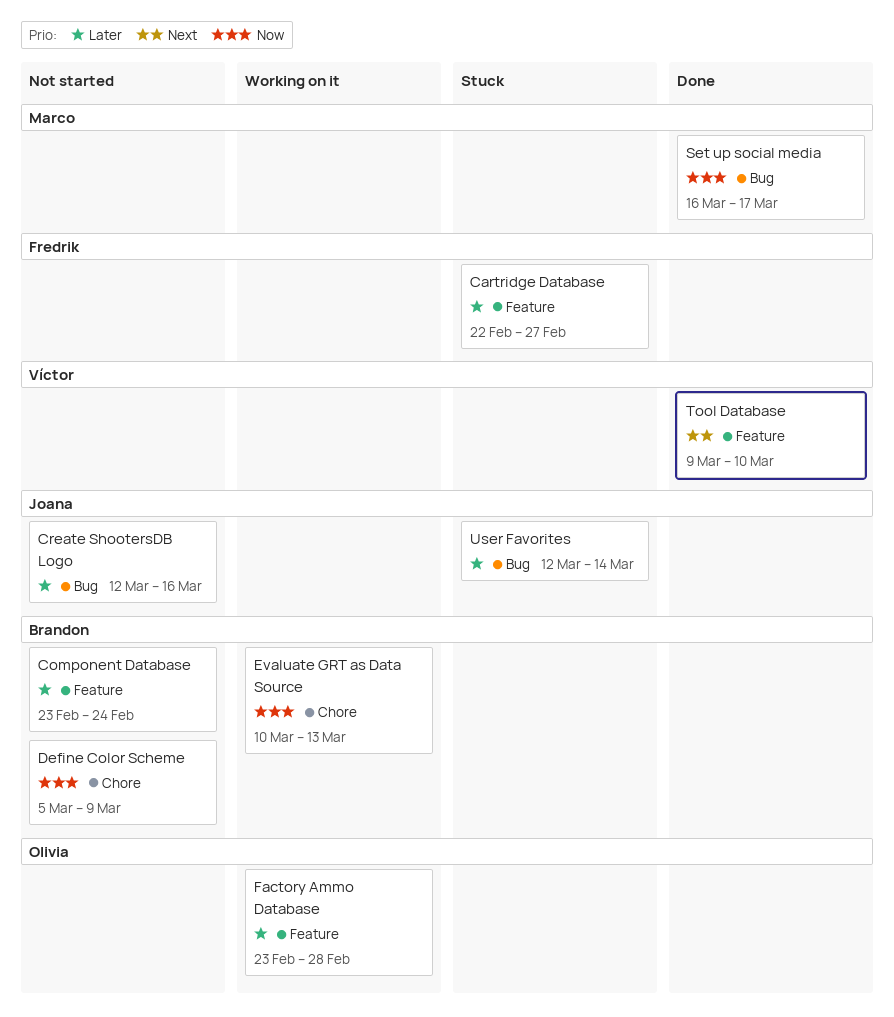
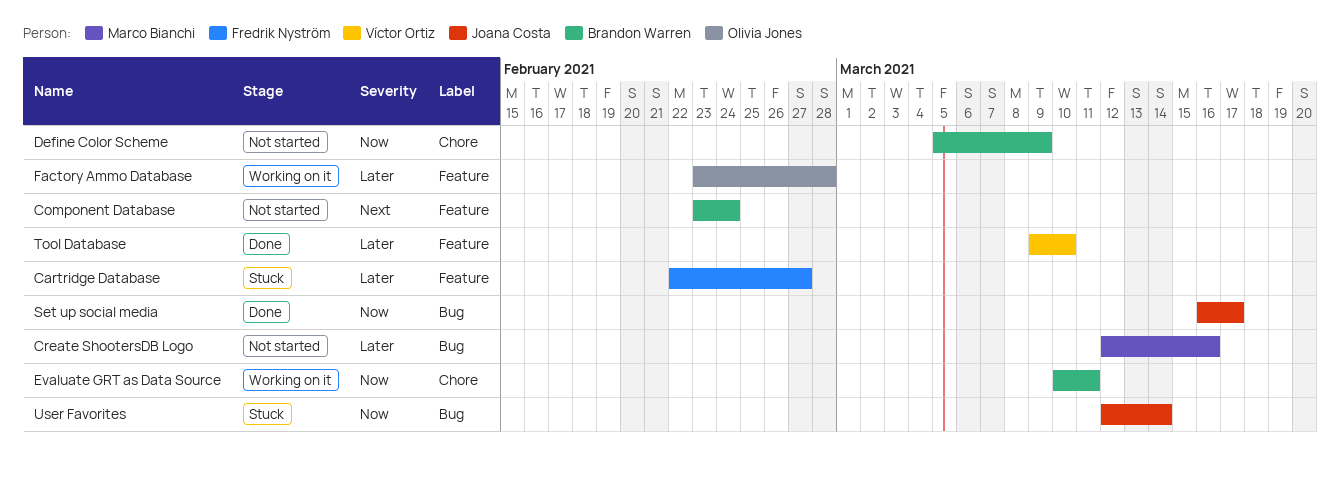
Component Database, priority: Later -> Next
Create ShootersDB Logo, owner: Joana Costa -> Marco Bianchi
Evaluate GRT as Data Source, due: Mar 13 -> Mar 11
Set up social media, owner: Marco Bianchi -> Joana Costa
Tool Database, priority: Next -> Later
User Favorites, priority: Later -> Now

